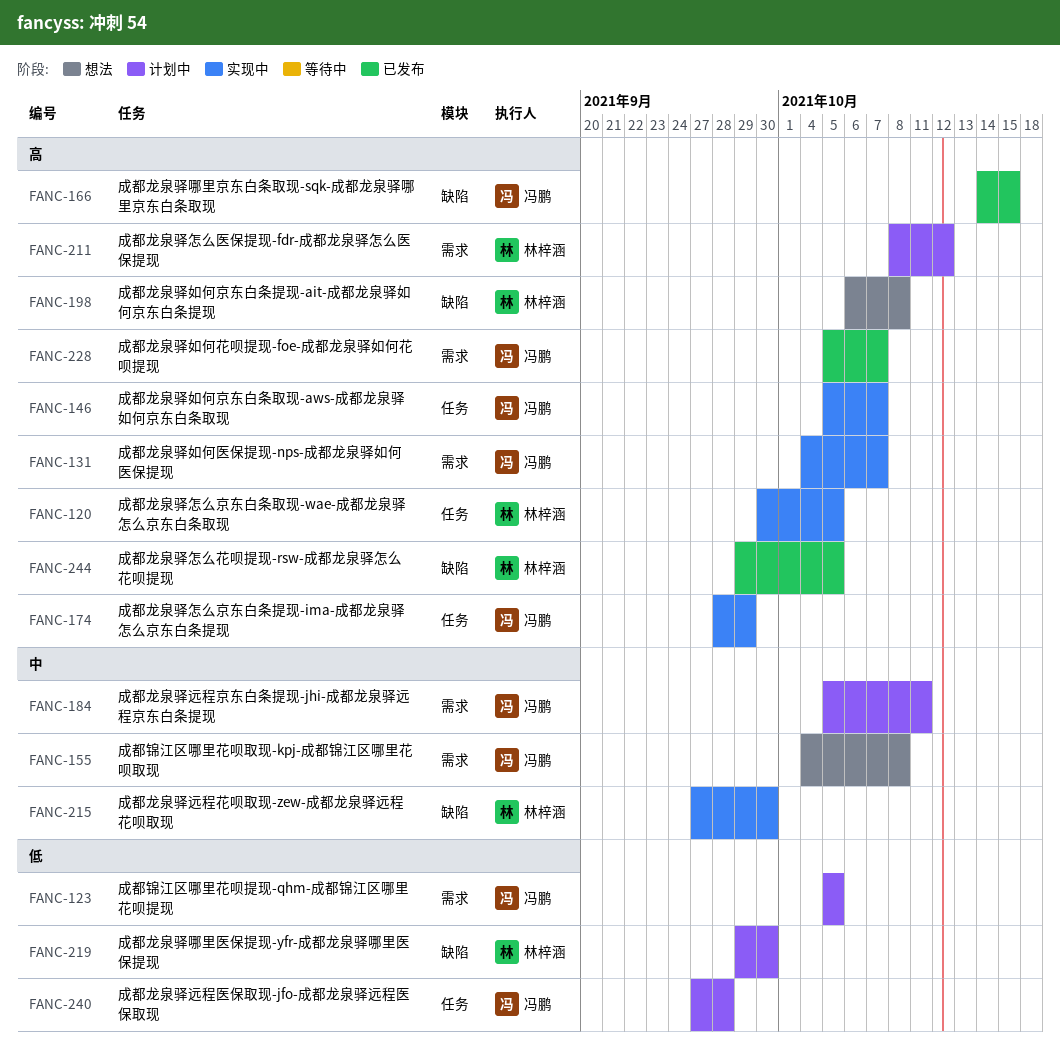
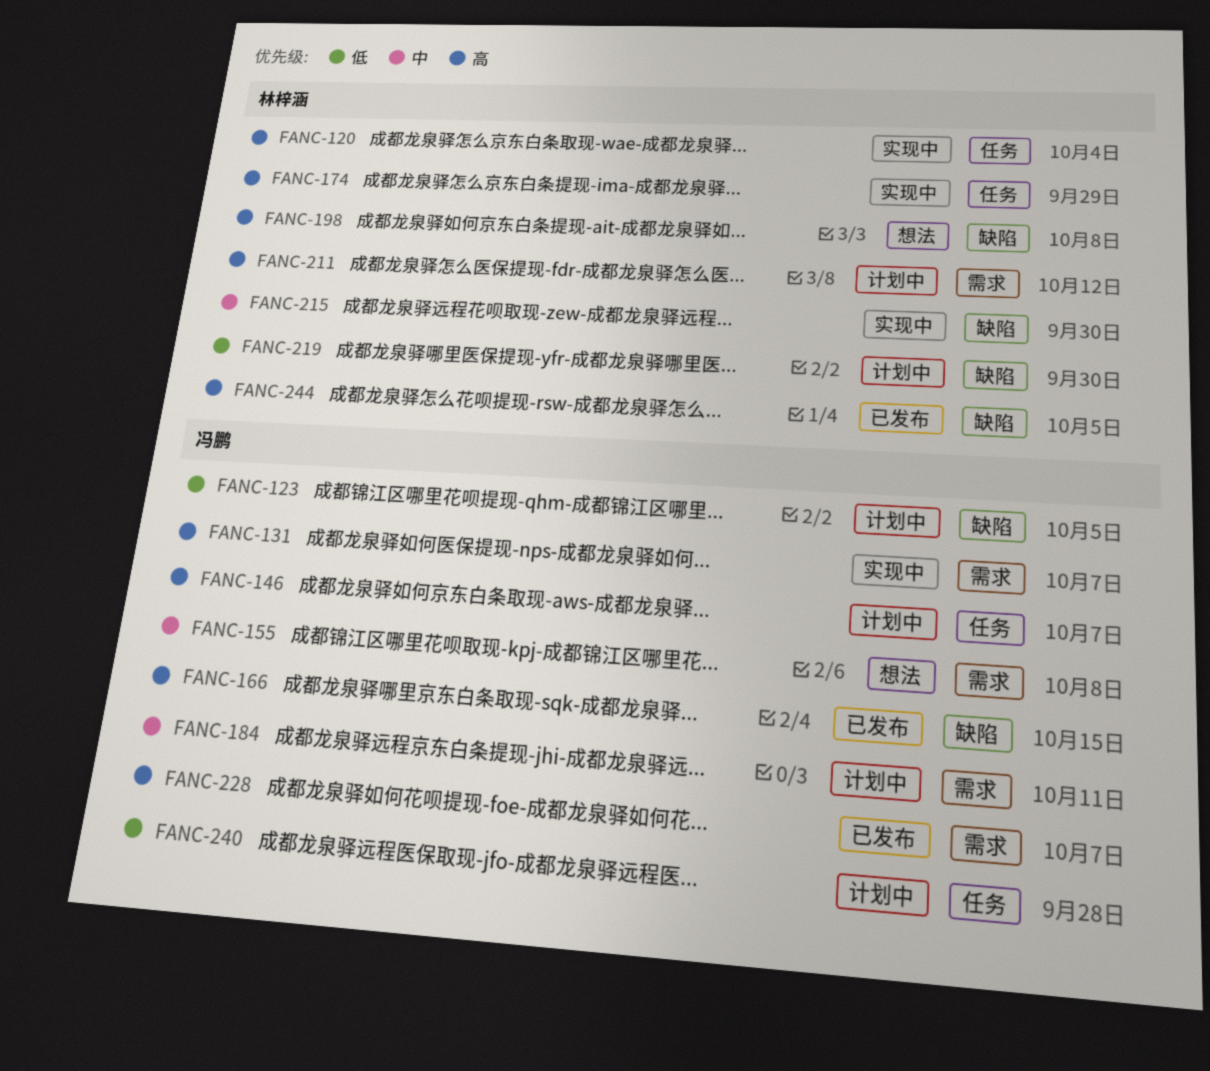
FANC-120, due: Oct 5 -> Oct 4
FANC-123, label: 需求 -> 缺陷
FANC-146, status: 实现中 -> 计划中
FANC-174, owner: 冯鹏 -> 林梓涵

